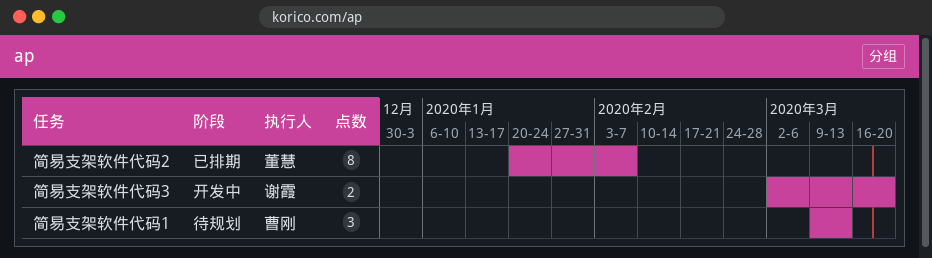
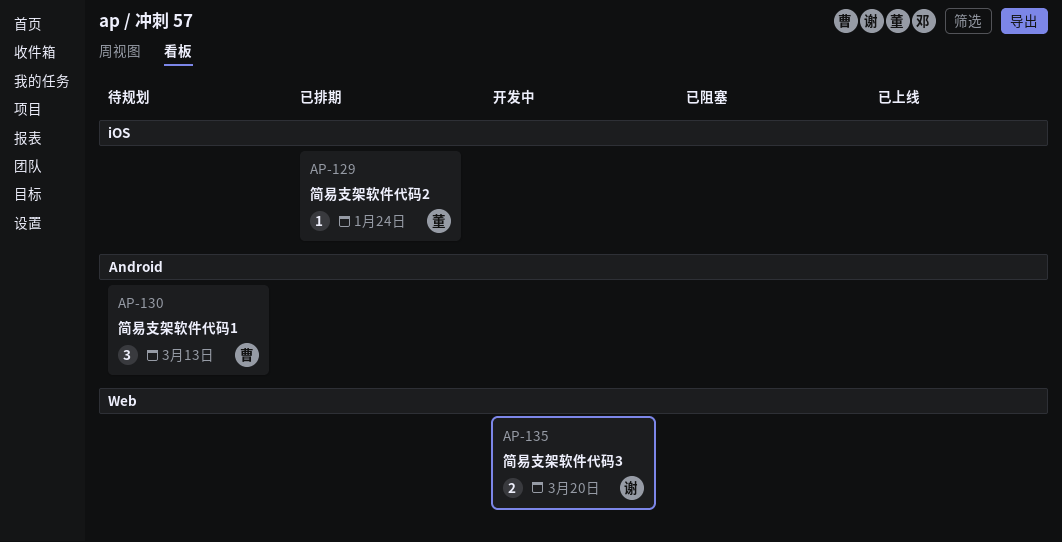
简易支架软件代码2, estimate: 8 -> 1
简易支架软件代码2, due: Feb 7 -> Jan 24

